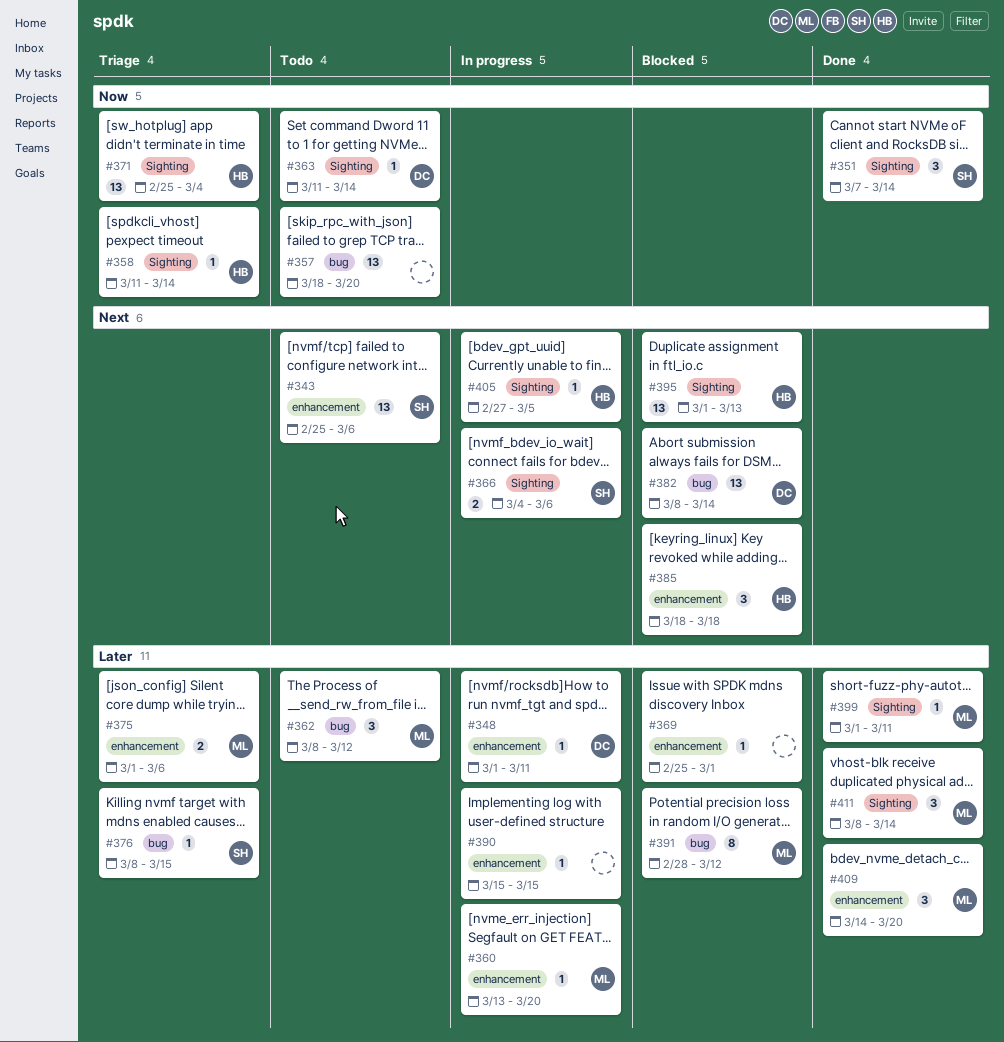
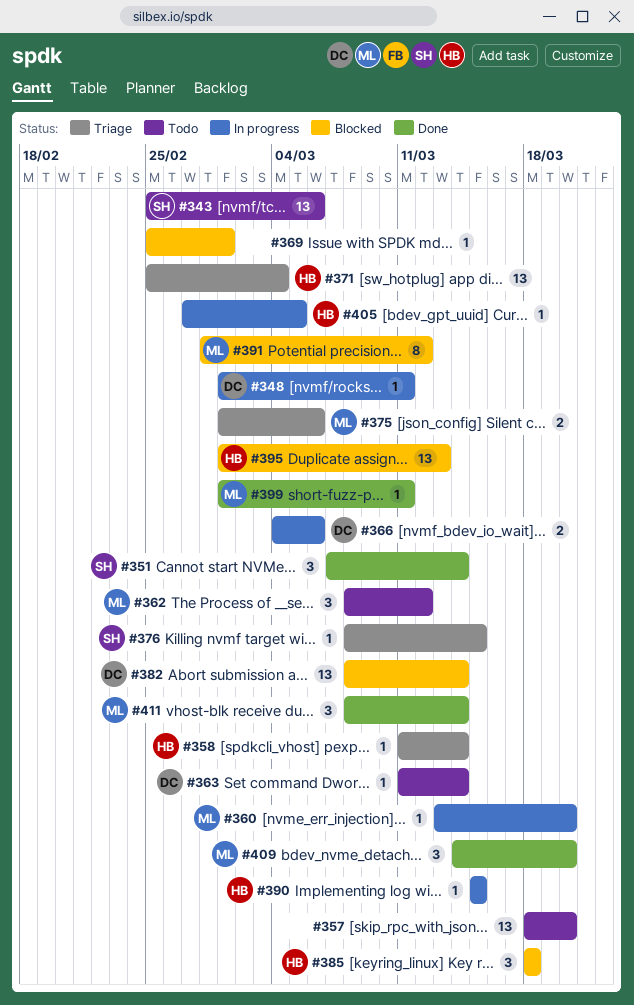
#366, owner: SH -> DC
#390, owner: none -> HB

